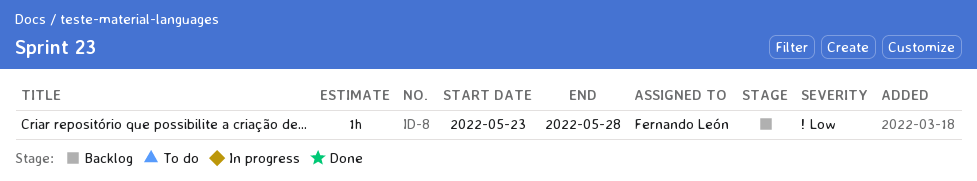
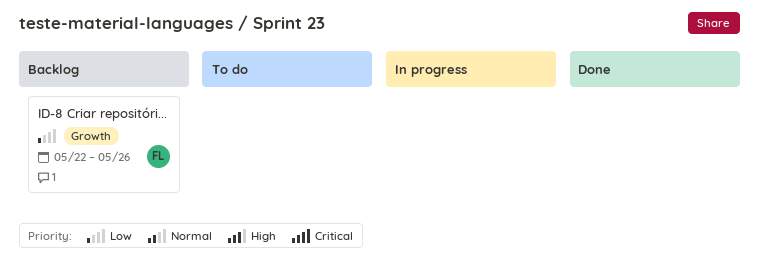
ID-8, start: May 23 -> May 22
ID-8, due: May 28 -> May 26

